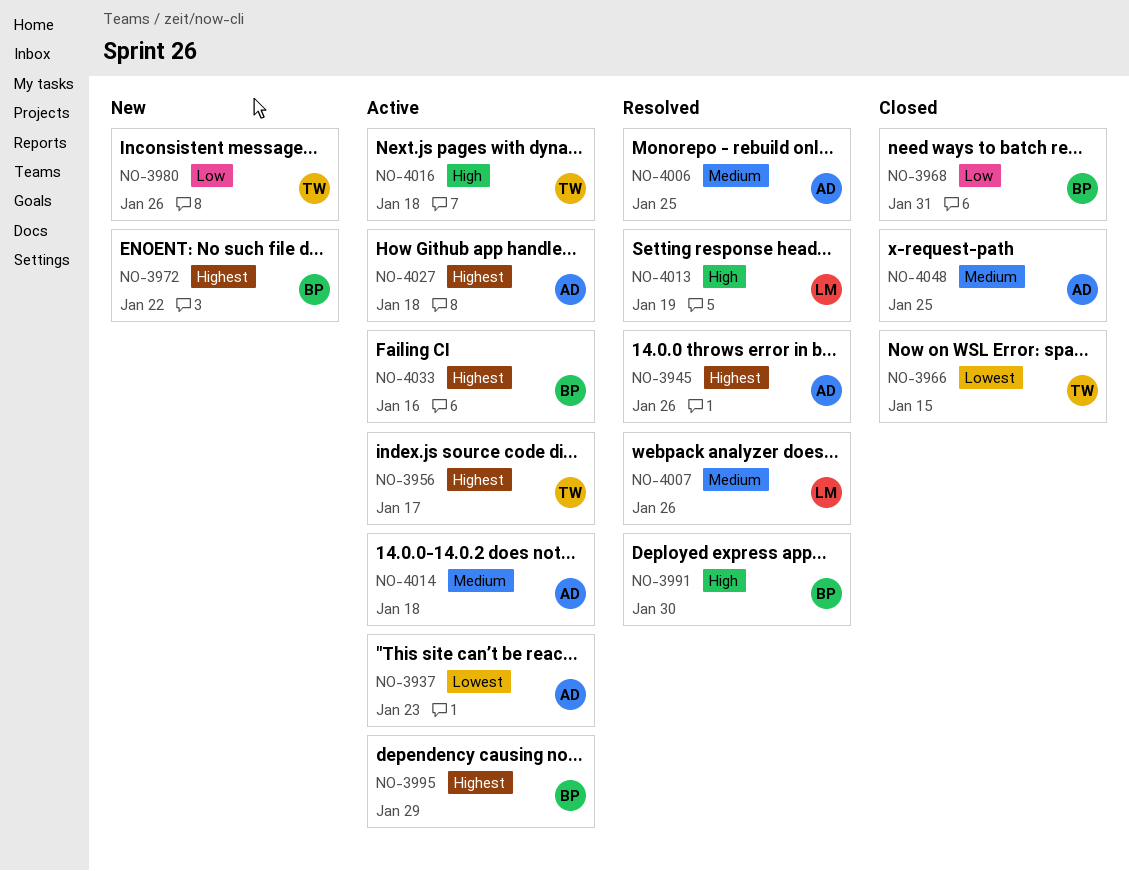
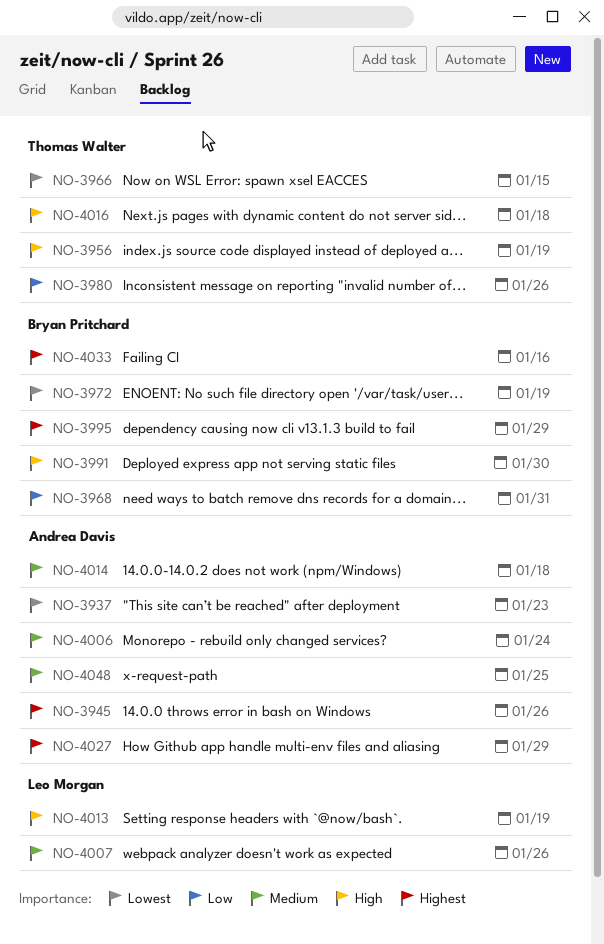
NO-3956, priority: Highest -> High
NO-3956, due: Jan 17 -> Jan 19
NO-3972, priority: Highest -> Lowest
NO-3972, due: Jan 22 -> Jan 19
NO-4006, due: Jan 25 -> Jan 24
NO-4027, due: Jan 18 -> Jan 29

